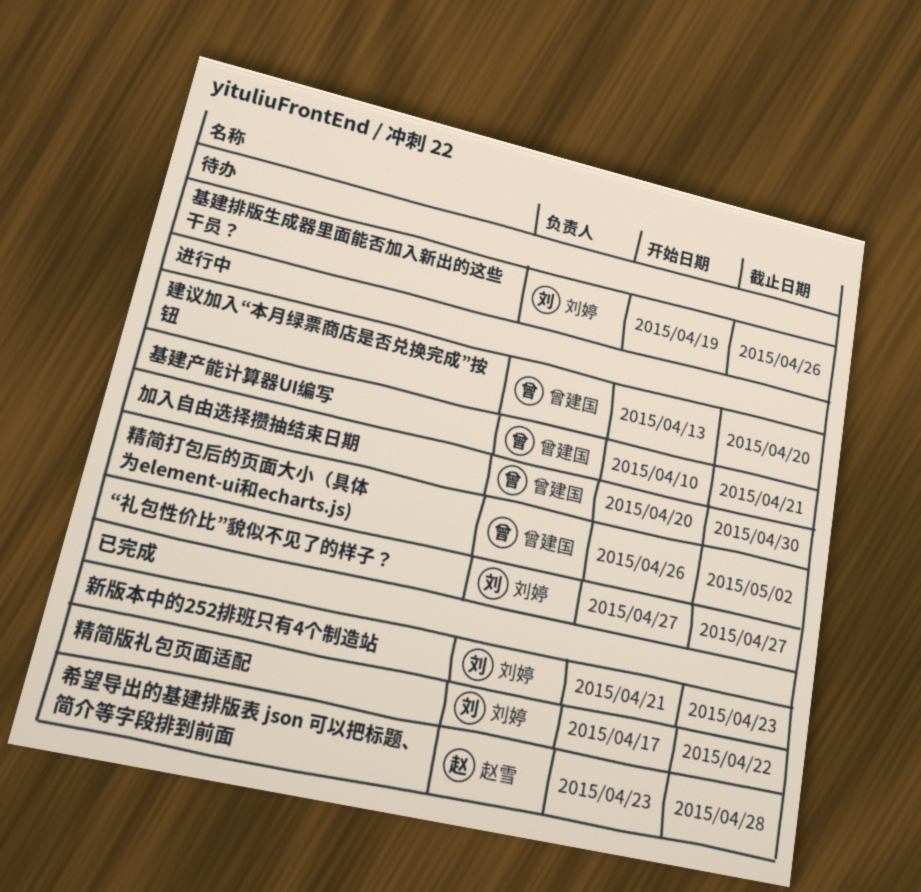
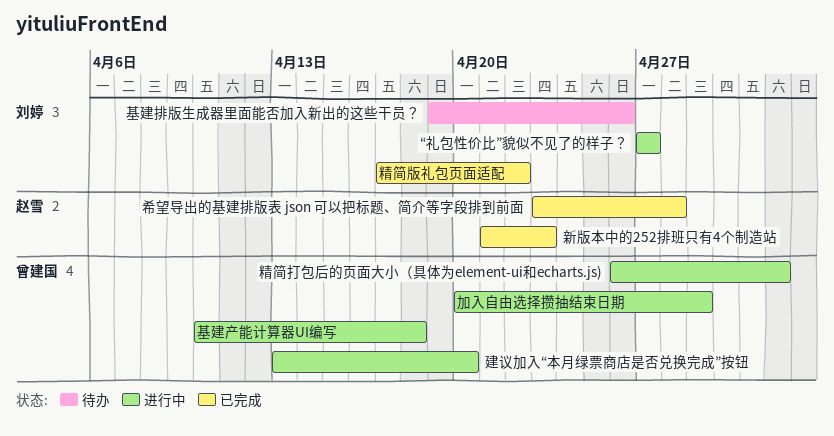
加入自由选择攒抽结束日期, due: Apr 30 -> Apr 29
基建产能计算器UI编写, due: Apr 21 -> Apr 18
新版本中的252排班只有4个制造站, owner: 刘婷 -> 赵雪

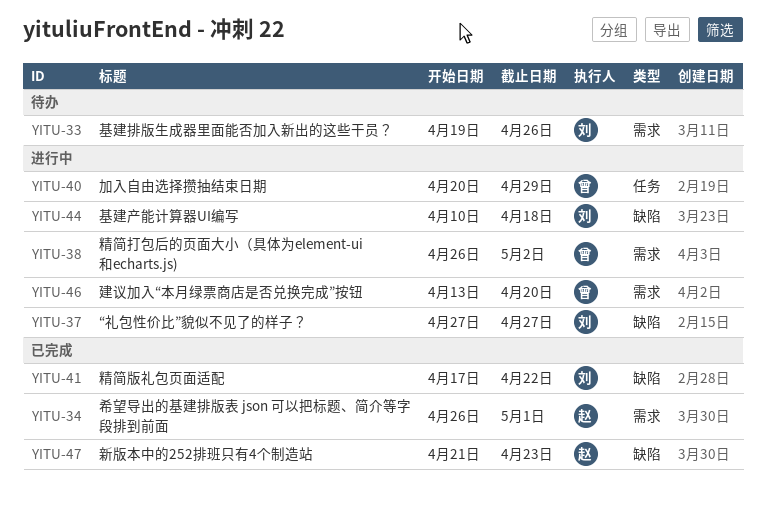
基建产能计算器UI编写, owner: 曾建国 -> 刘婷
希望导出的基建排版表 json 可以把标题、简介等字段排到前面, start: Apr 23 -> Apr 26
希望导出的基建排版表 json 可以把标题、简介等字段排到前面, due: Apr 28 -> May 1

